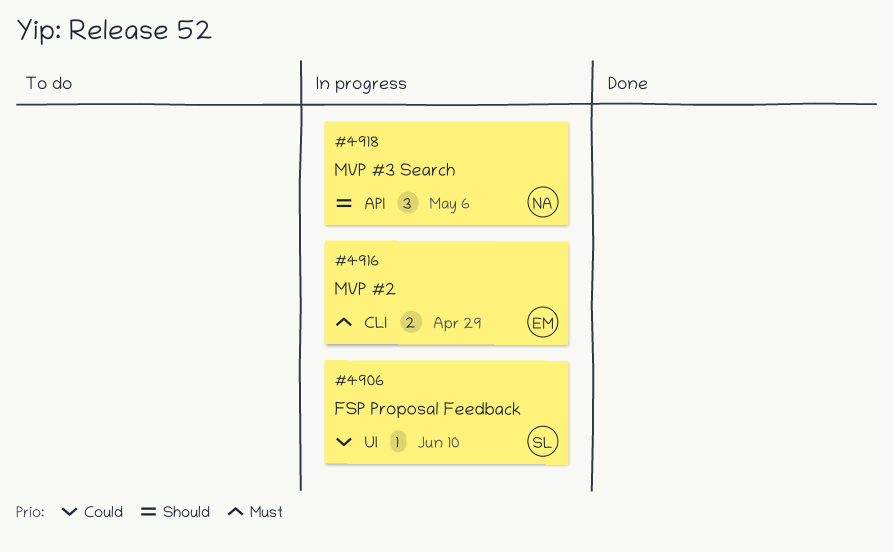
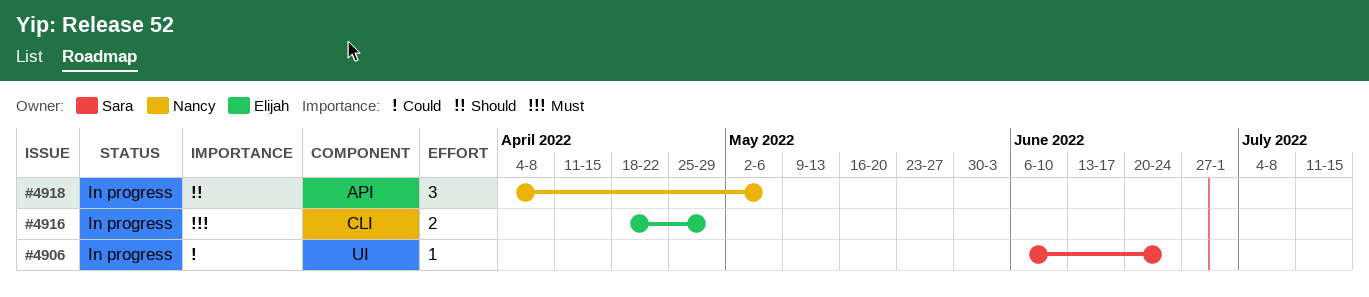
#4906, due: Jun 10 -> Jun 24

